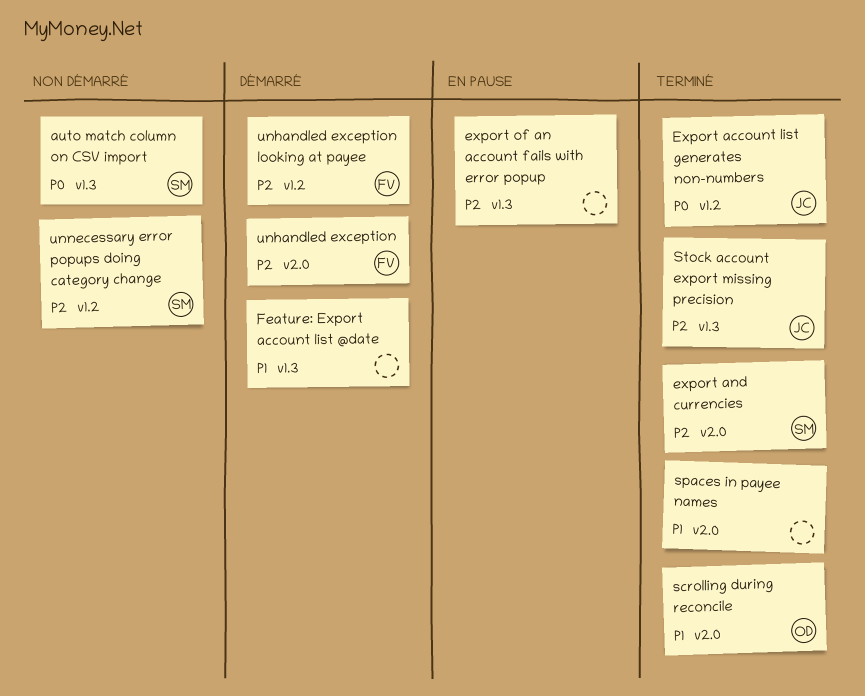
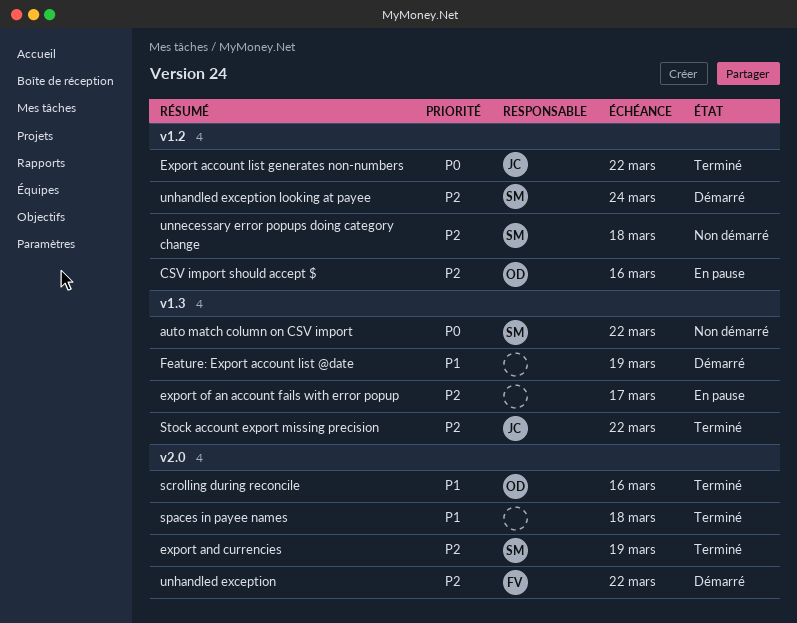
CSV import should accept $: none -> present
unhandled exception looking at payee, owner: FV -> SM

